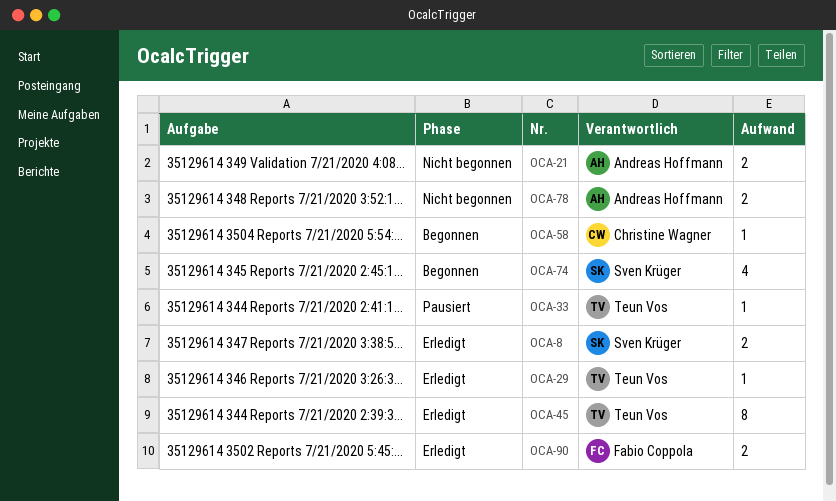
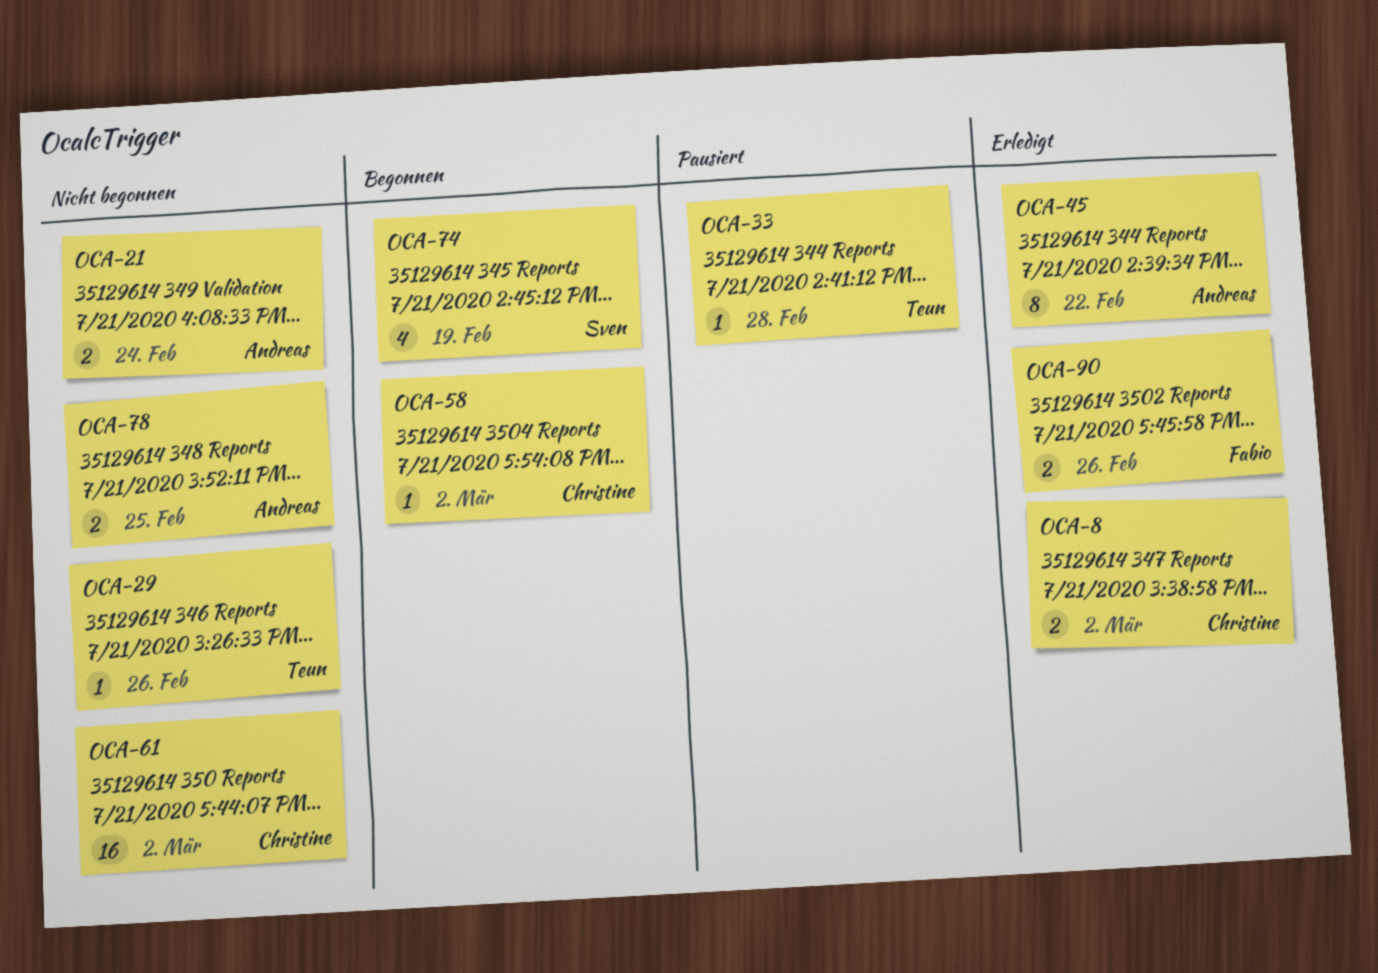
OCA-8, owner: Sven Krüger -> Christine Wagner
OCA-29, status: Erledigt -> Nicht begonnen
OCA-45, owner: Teun Vos -> Andreas Hoffmann
OCA-61: none -> present

